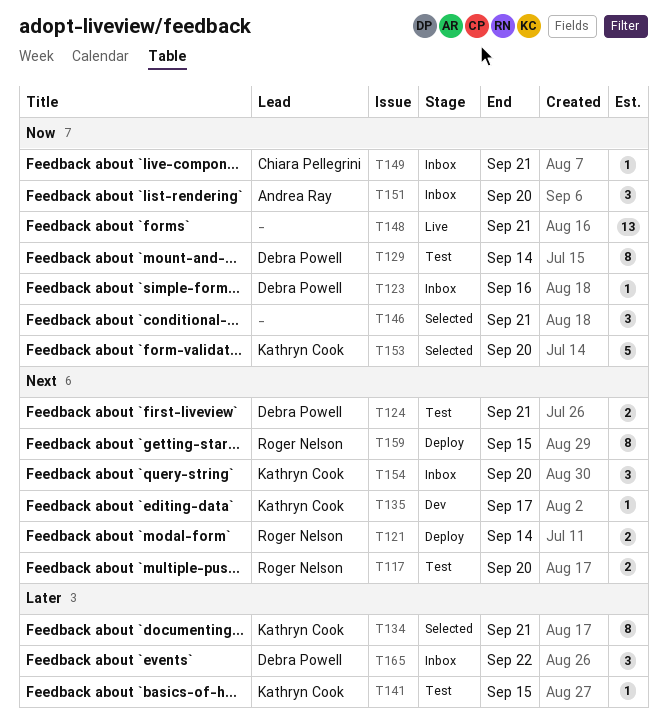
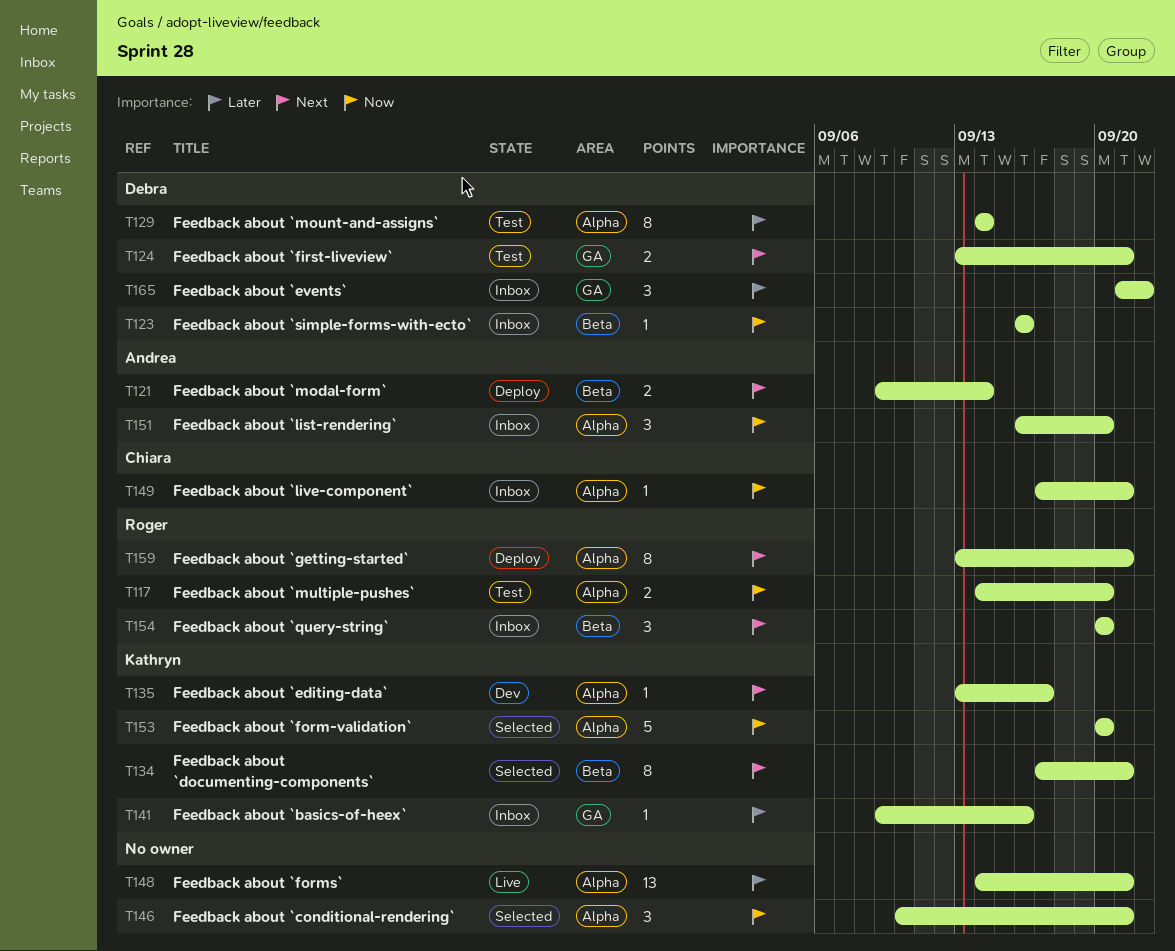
T117, priority: Next -> Now
T121, owner: Roger Nelson -> Andrea Ray
T129, priority: Now -> Later
T134, priority: Later -> Next
T141, status: Test -> Inbox
T141, due: Sep 15 -> Sep 16
T148, priority: Now -> Later
T154, owner: Kathryn Cook -> Roger Nelson
T159, due: Sep 15 -> Sep 21

